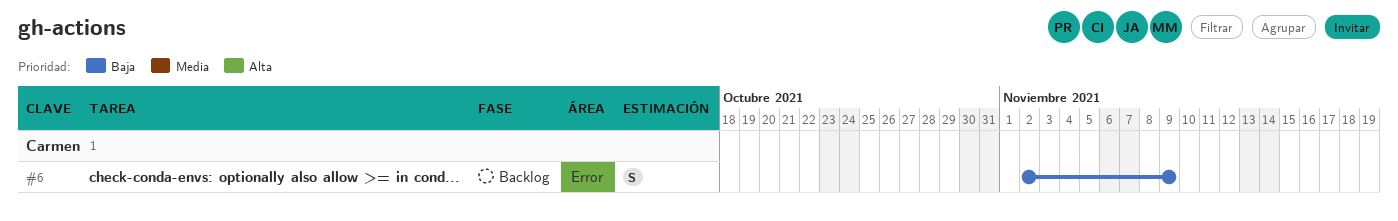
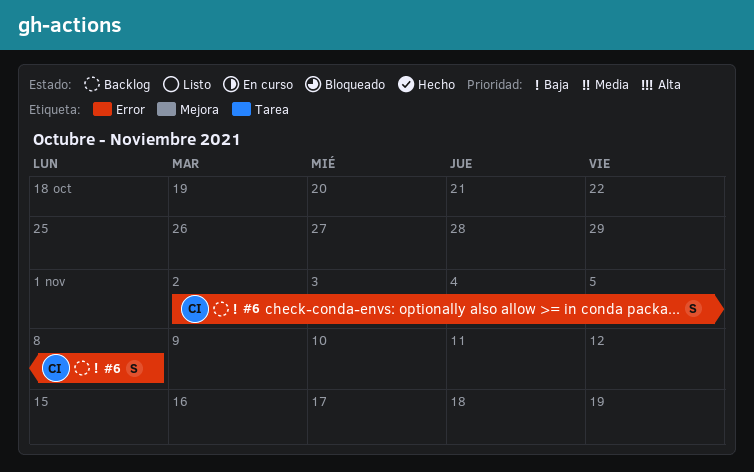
#6, due: Nov 9 -> Nov 8

